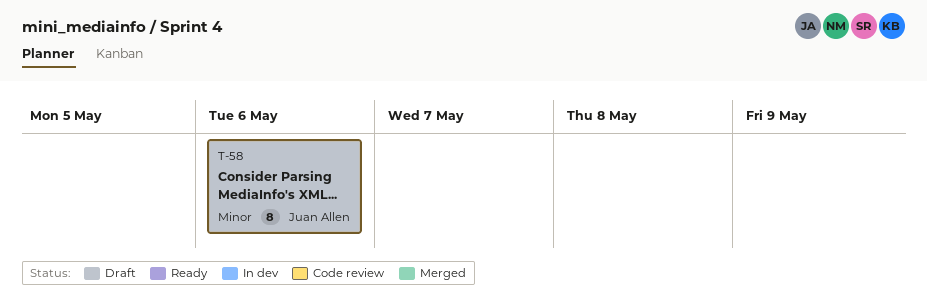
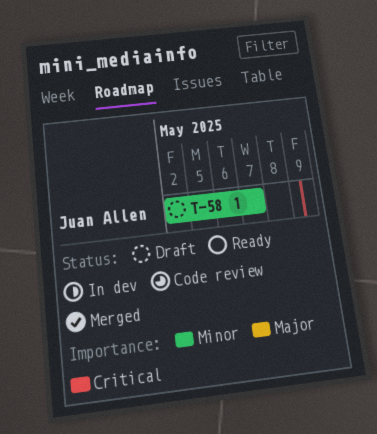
T-58, estimate: 8 -> 1
T-58, due: May 6 -> May 7

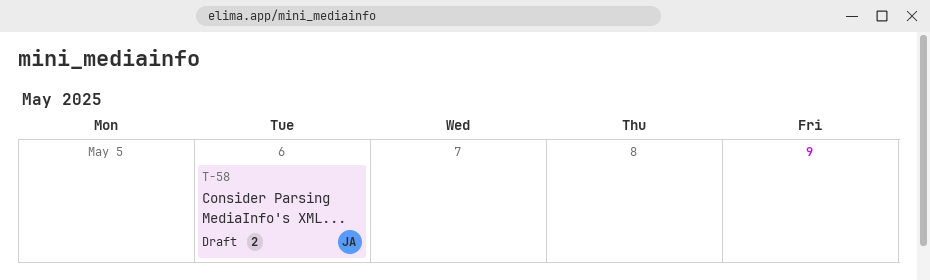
T-58, estimate: 1 -> 2
T-58, due: May 7 -> May 6

